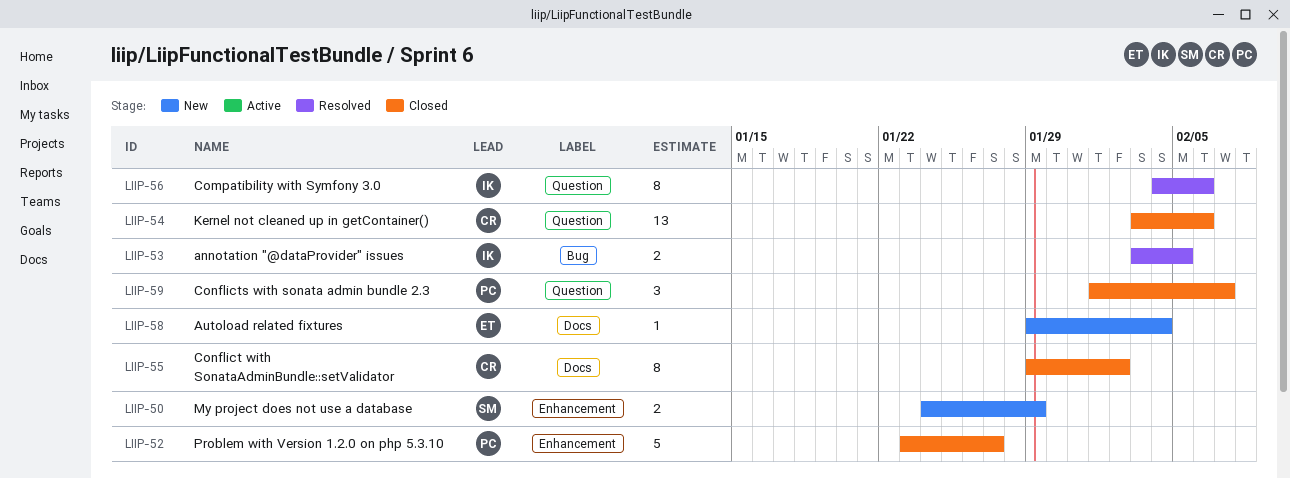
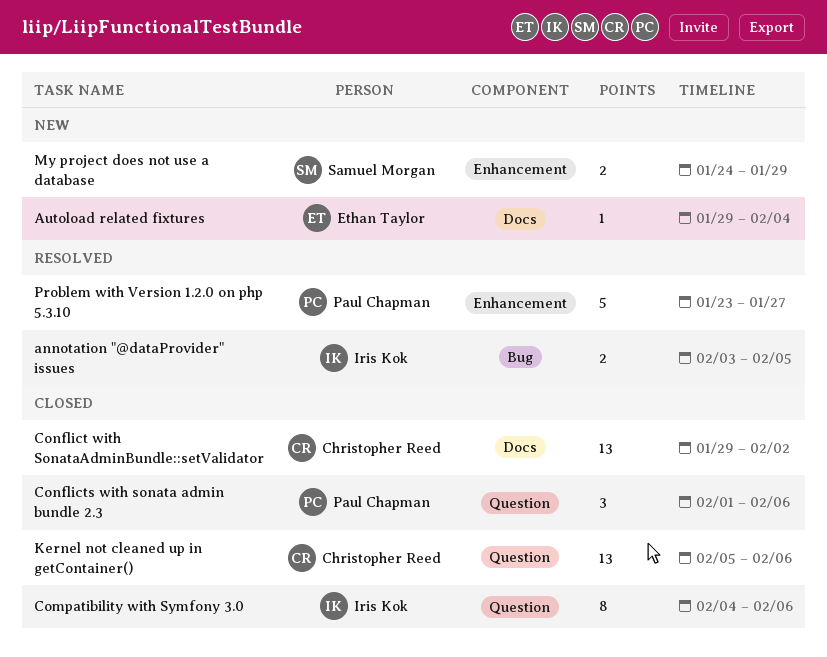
Compatibility with Symfony 3.0, status: Resolved -> Closed
Conflict with SonataAdminBundle::setValidator, estimate: 8 -> 13
Conflicts with sonata admin bundle 2.3, due: Feb 7 -> Feb 6
Kernel not cleaned up in getContainer(), start: Feb 3 -> Feb 5
Problem with Version 1.2.0 on php 5.3.10, status: Closed -> Resolved

